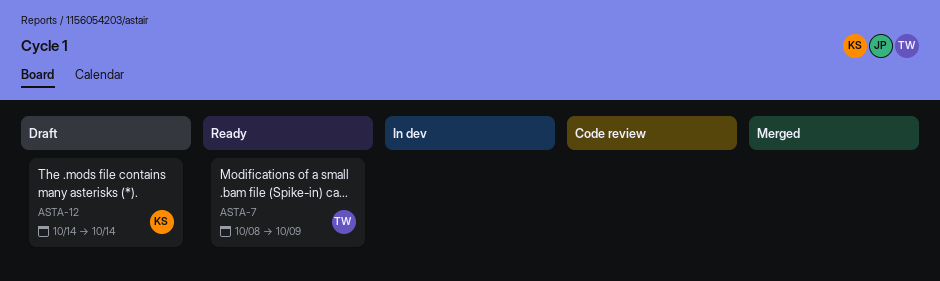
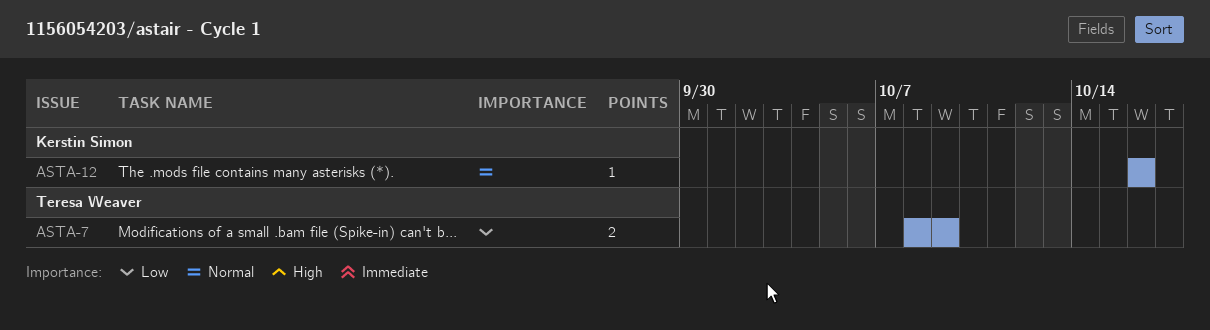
ASTA-12, start: Oct 14 -> Oct 16
ASTA-12, due: Oct 14 -> Oct 16

